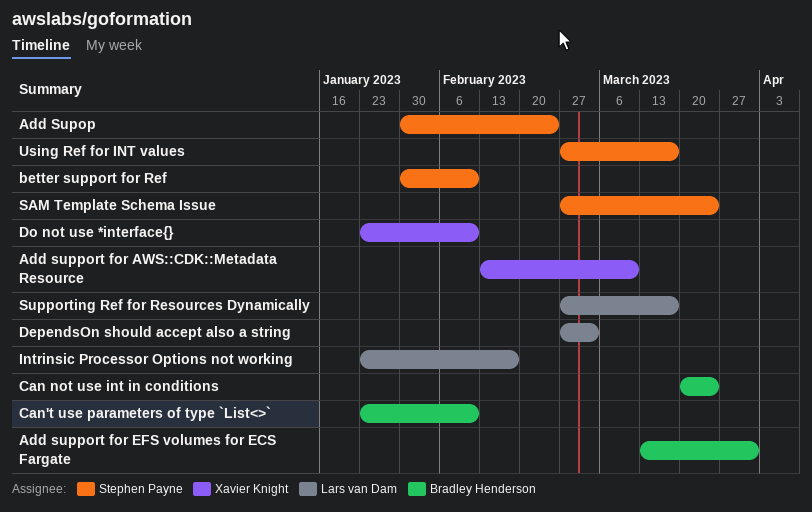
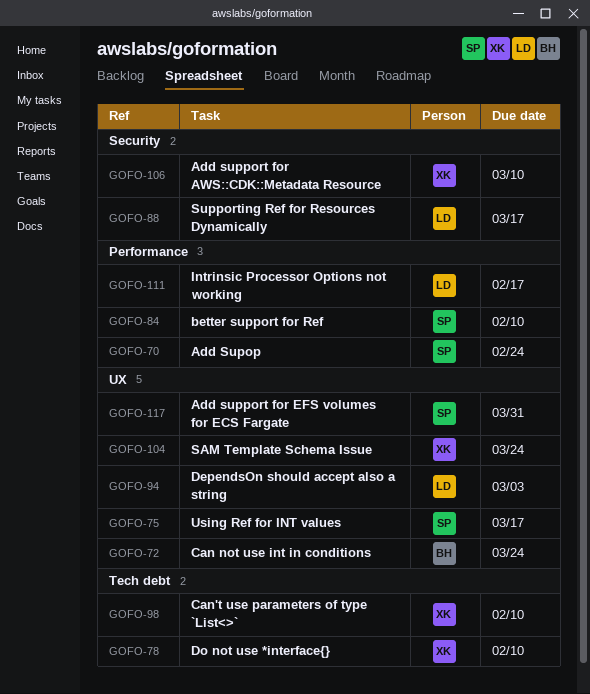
Add support for EFS volumes for ECS Fargate, owner: Bradley Henderson -> Stephen Payne
Can't use parameters of type `List<>`, owner: Bradley Henderson -> Xavier Knight
SAM Template Schema Issue, owner: Stephen Payne -> Xavier Knight

